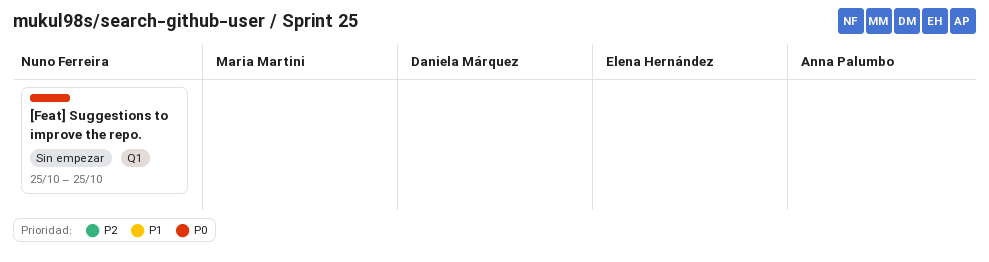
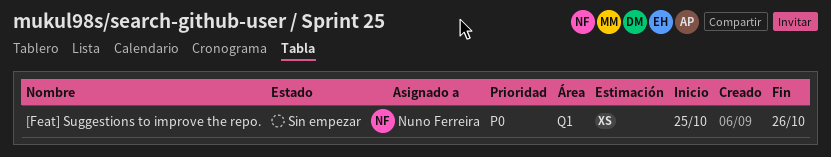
[Feat] Suggestions to improve the repo., due: Oct 25 -> Oct 26

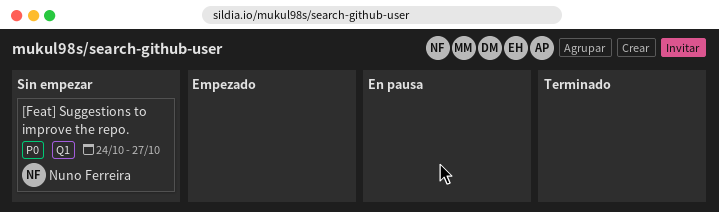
[Feat] Suggestions to improve the repo., start: Oct 25 -> Oct 24
[Feat] Suggestions to improve the repo., due: Oct 26 -> Oct 27

